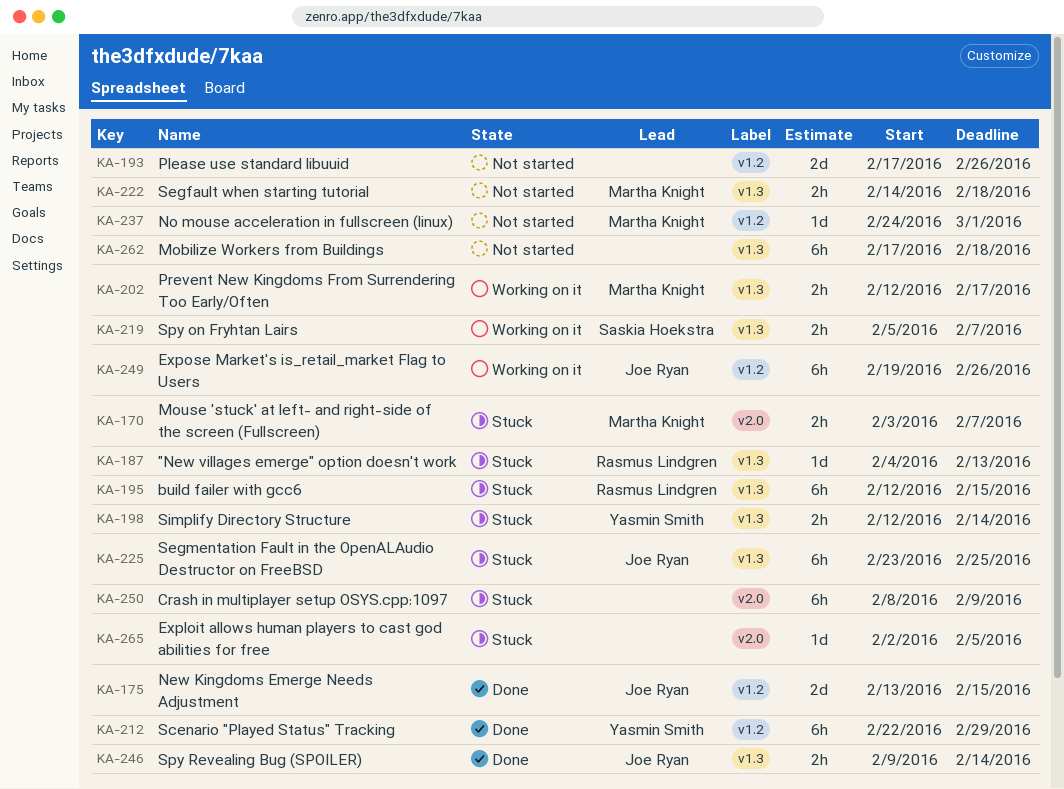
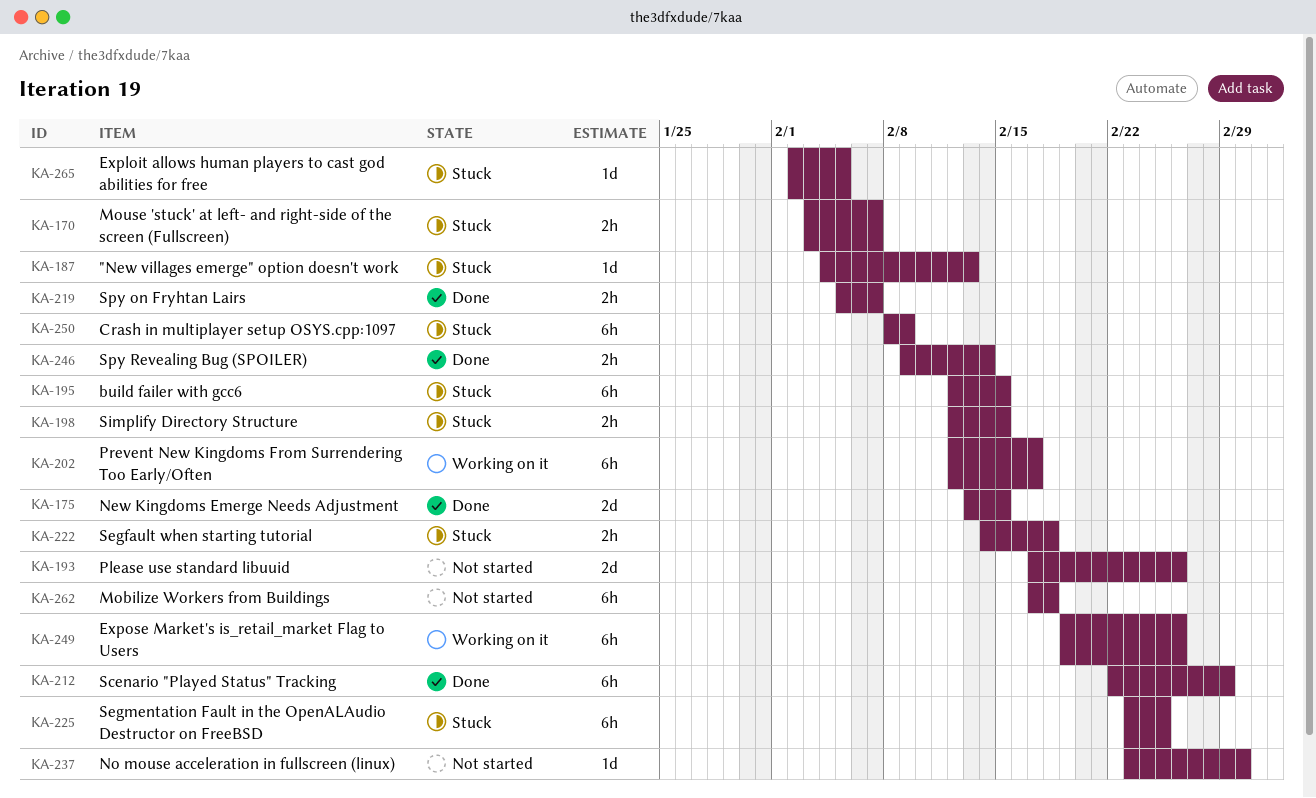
KA-198, due: Feb 14 -> Feb 15
KA-202, estimate: 2h -> 6h
KA-219, status: Working on it -> Done
KA-222, status: Not started -> Stuck
KA-237, start: Feb 24 -> Feb 23

